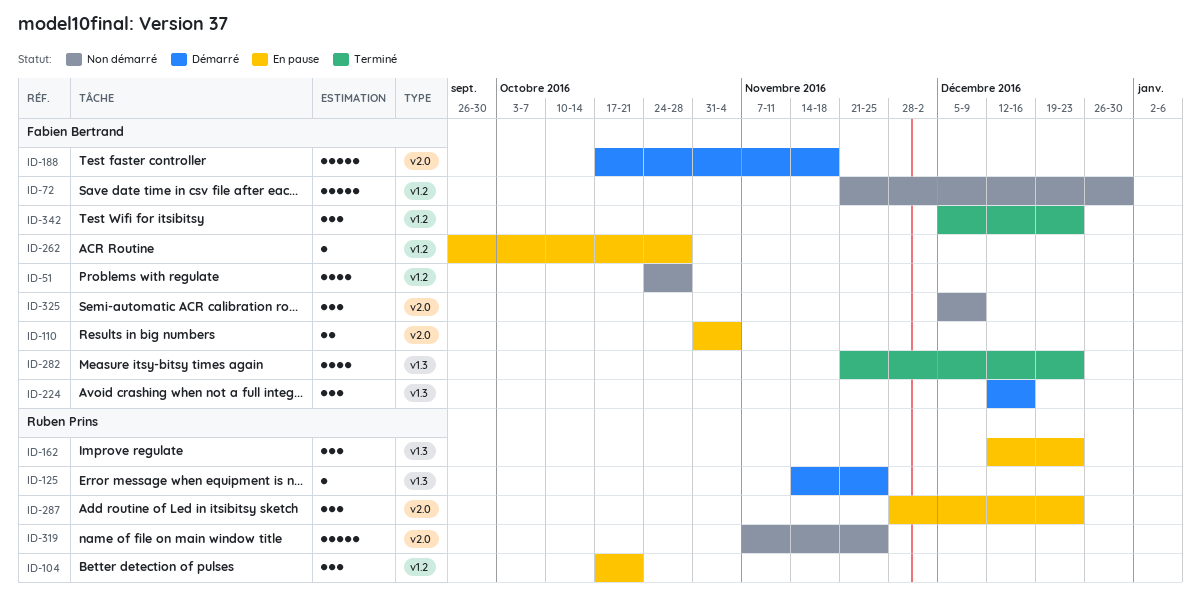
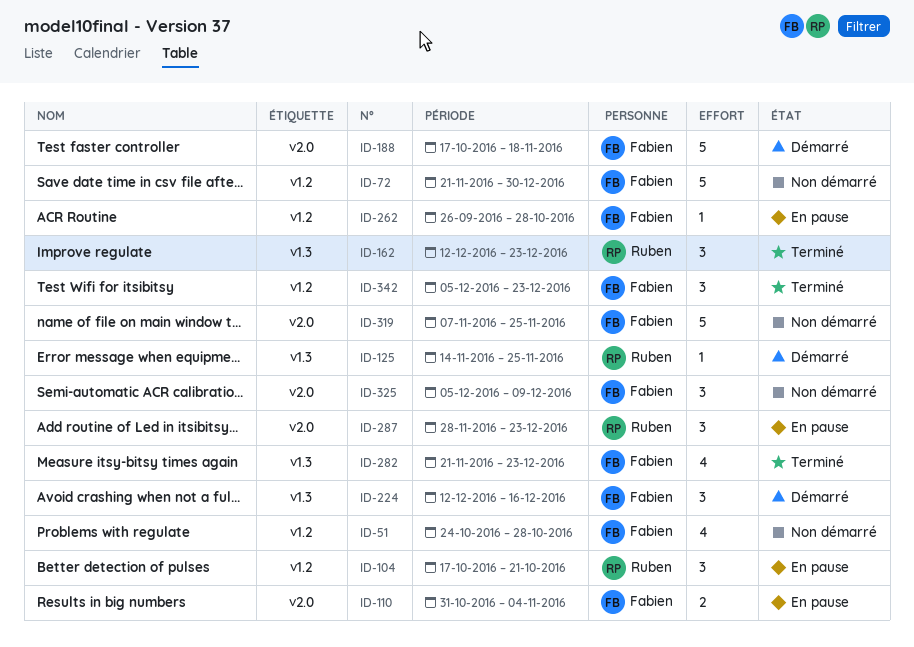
ID-162, status: En pause -> Terminé
ID-319, owner: Ruben Prins -> Fabien Bertrand

